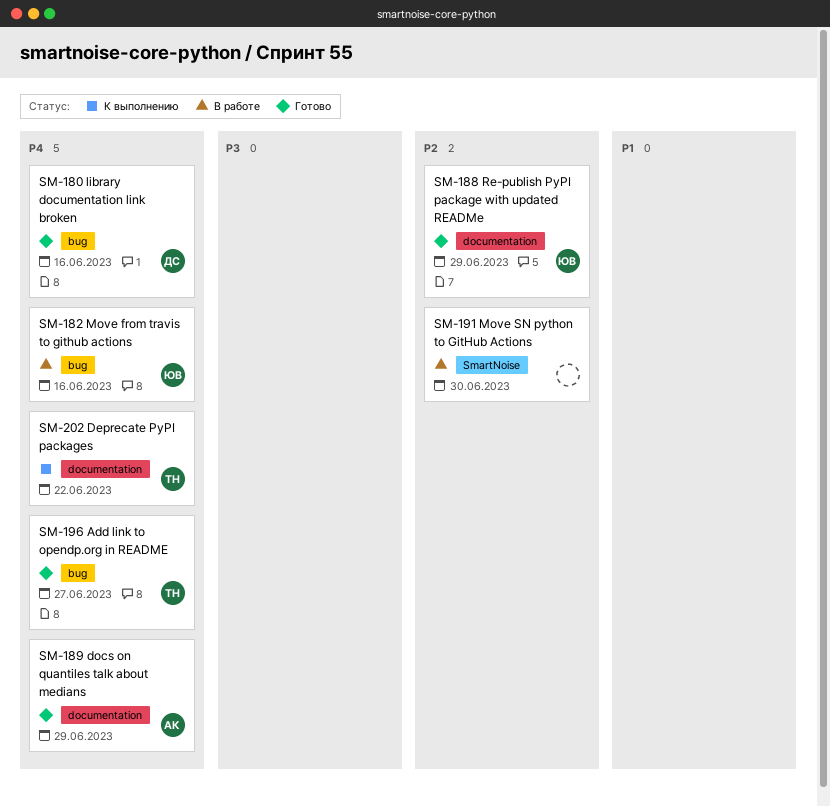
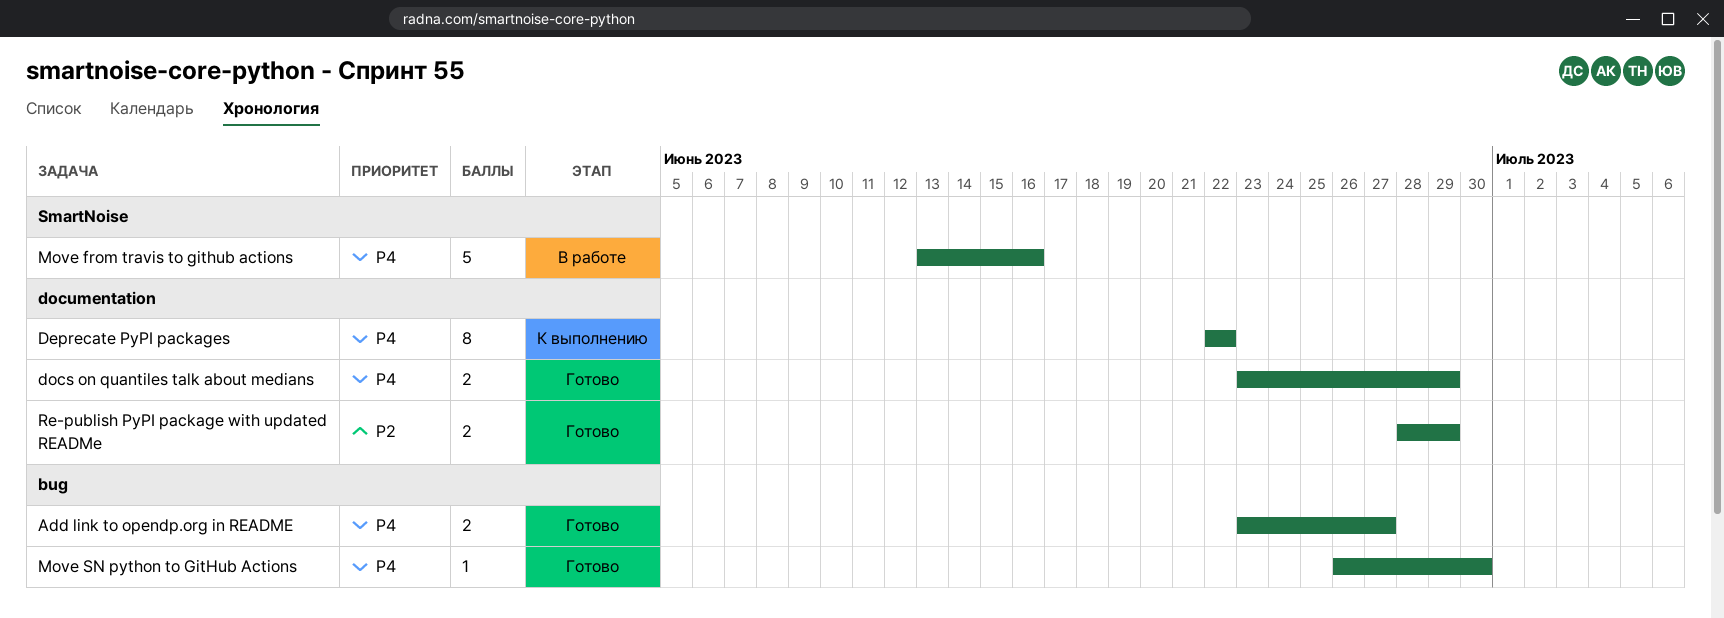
library documentation link broken: present -> none
Move from travis to github actions, label: bug -> SmartNoise
Move SN python to GitHub Actions, status: В работе -> Готово
Move SN python to GitHub Actions, priority: P2 -> P4
Move SN python to GitHub Actions, label: SmartNoise -> bug

